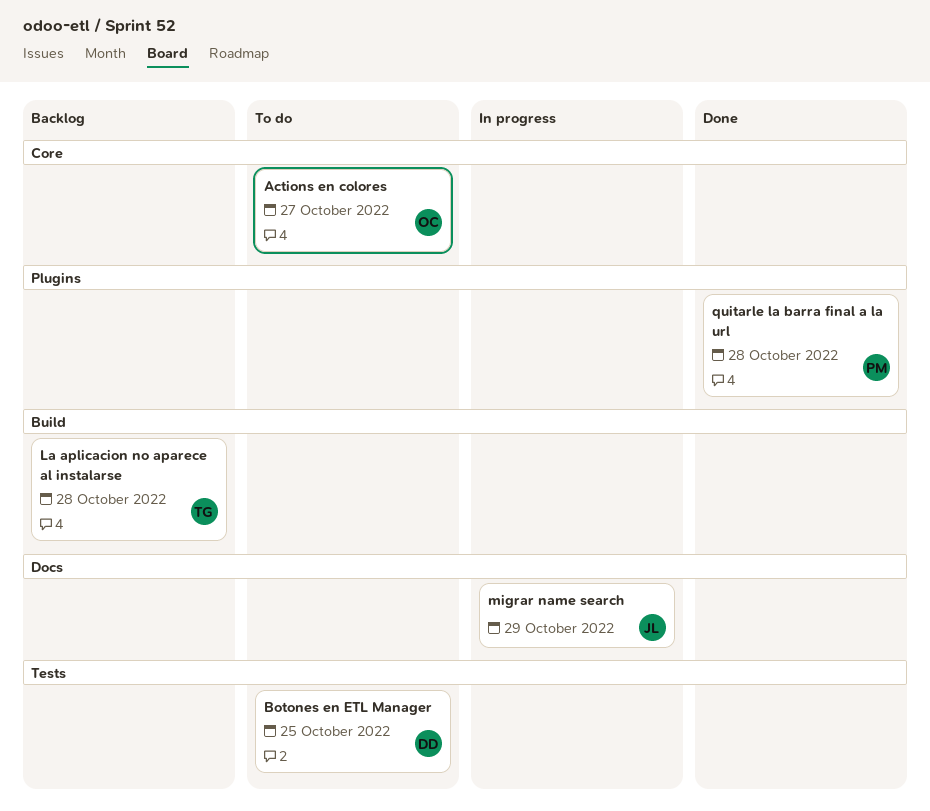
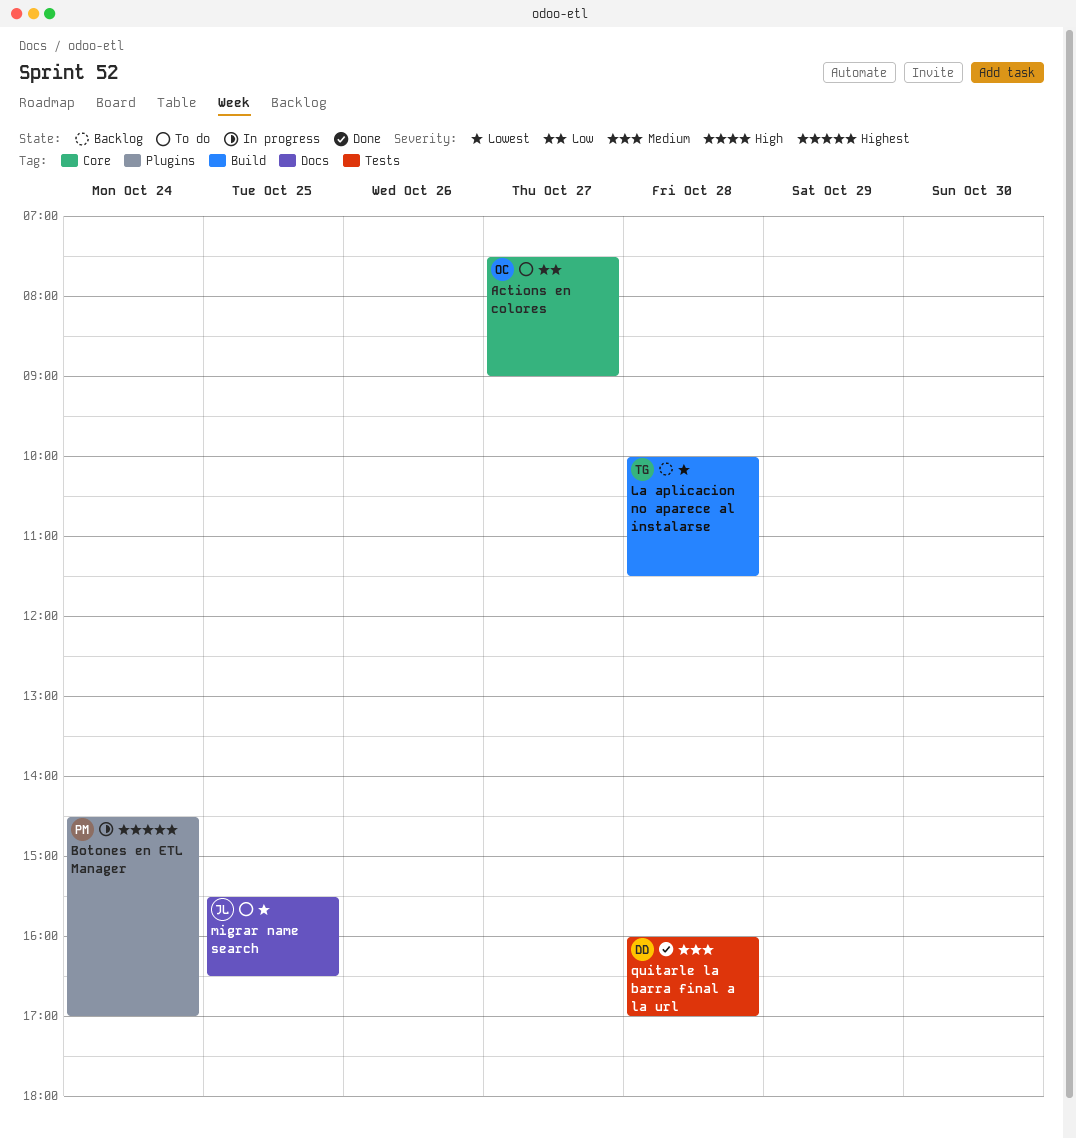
Botones en ETL Manager, status: To do -> In progress
Botones en ETL Manager, owner: DD -> PM
Botones en ETL Manager, label: Tests -> Plugins
Botones en ETL Manager, day: Oct 25 -> Oct 24
migrar name search, status: In progress -> To do
migrar name search, day: Oct 29 -> Oct 25
quitarle la barra final a la url, owner: PM -> DD
quitarle la barra final a la url, label: Plugins -> Tests

